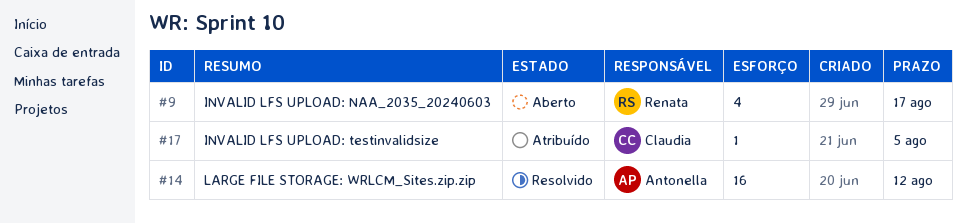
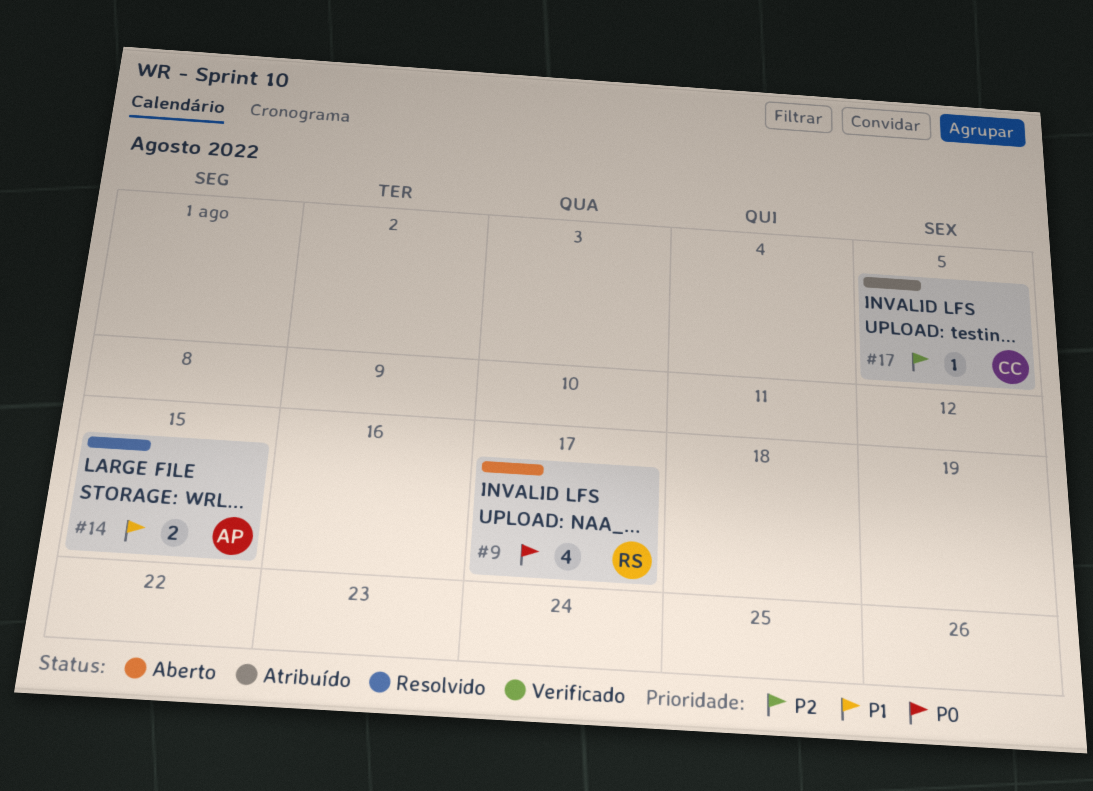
#14, estimate: 16 -> 2
#14, due: Aug 12 -> Aug 15

